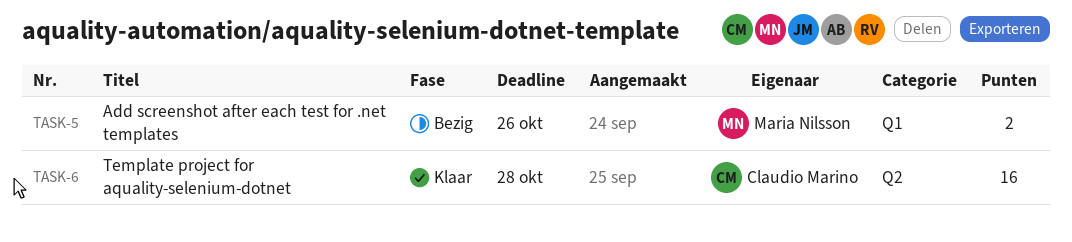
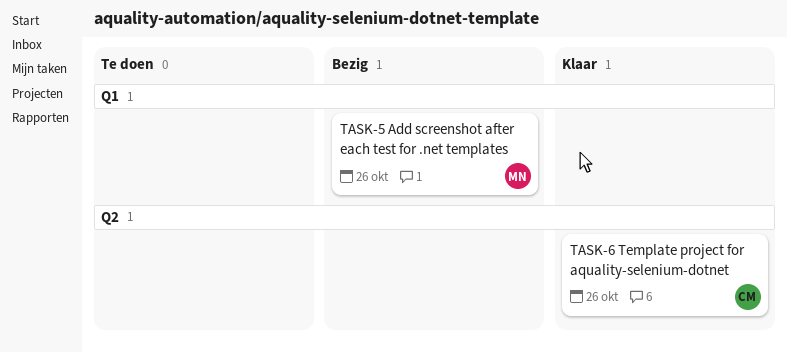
TASK-6, due: Oct 28 -> Oct 26

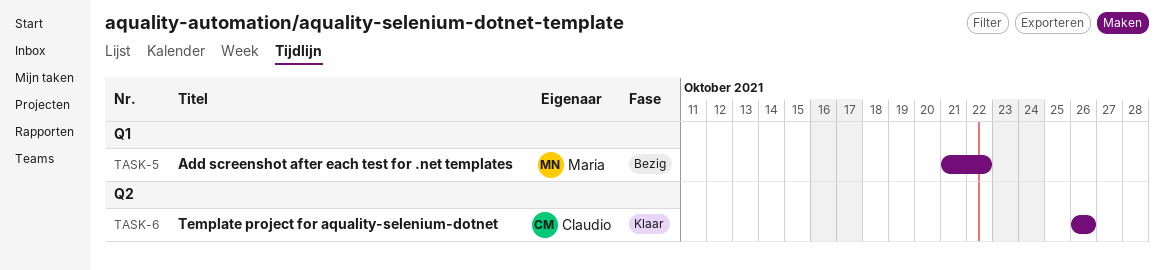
TASK-5, due: Oct 26 -> Oct 22

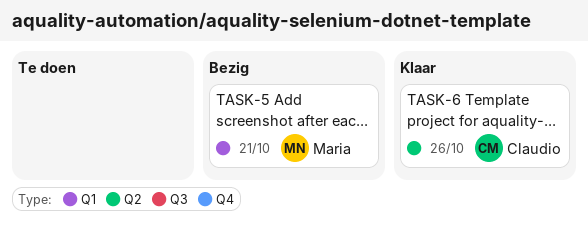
TASK-5, due: Oct 22 -> Oct 21

